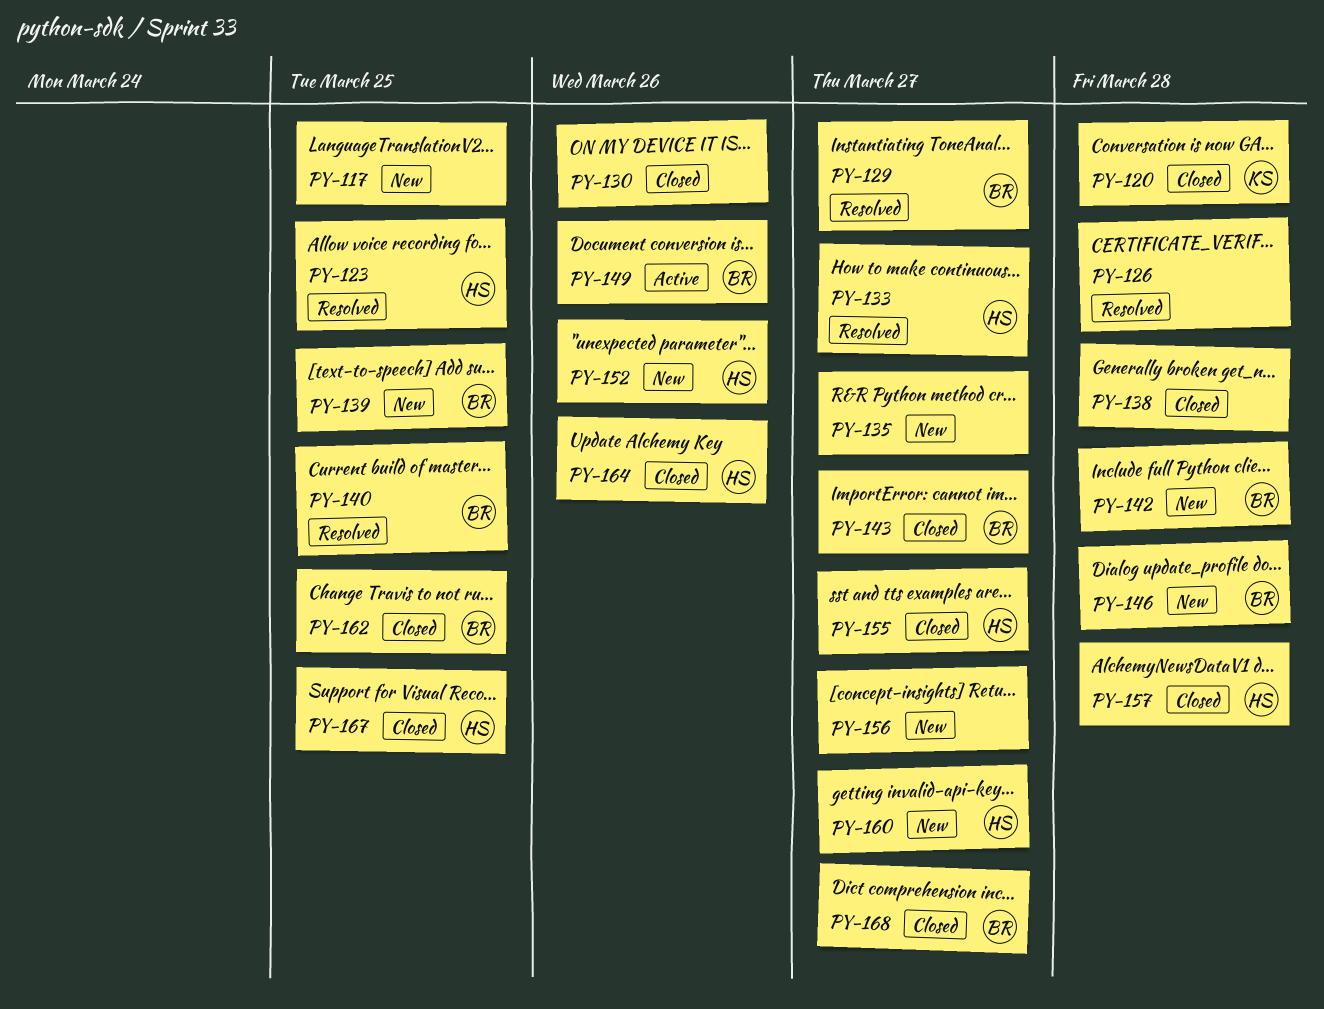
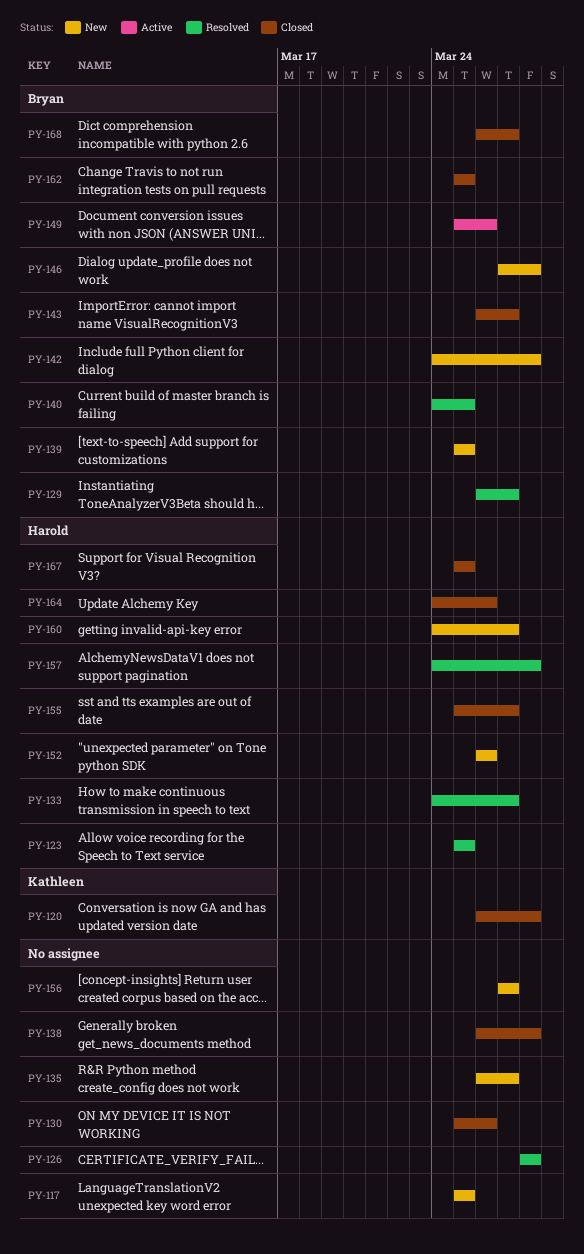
PY-157, status: Closed -> Resolved

